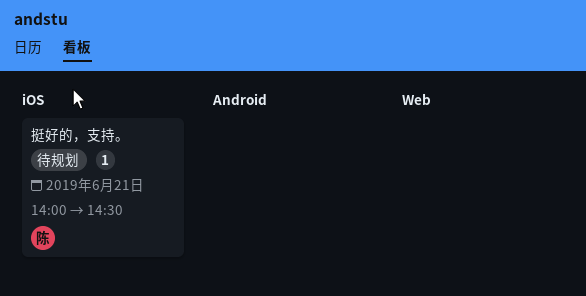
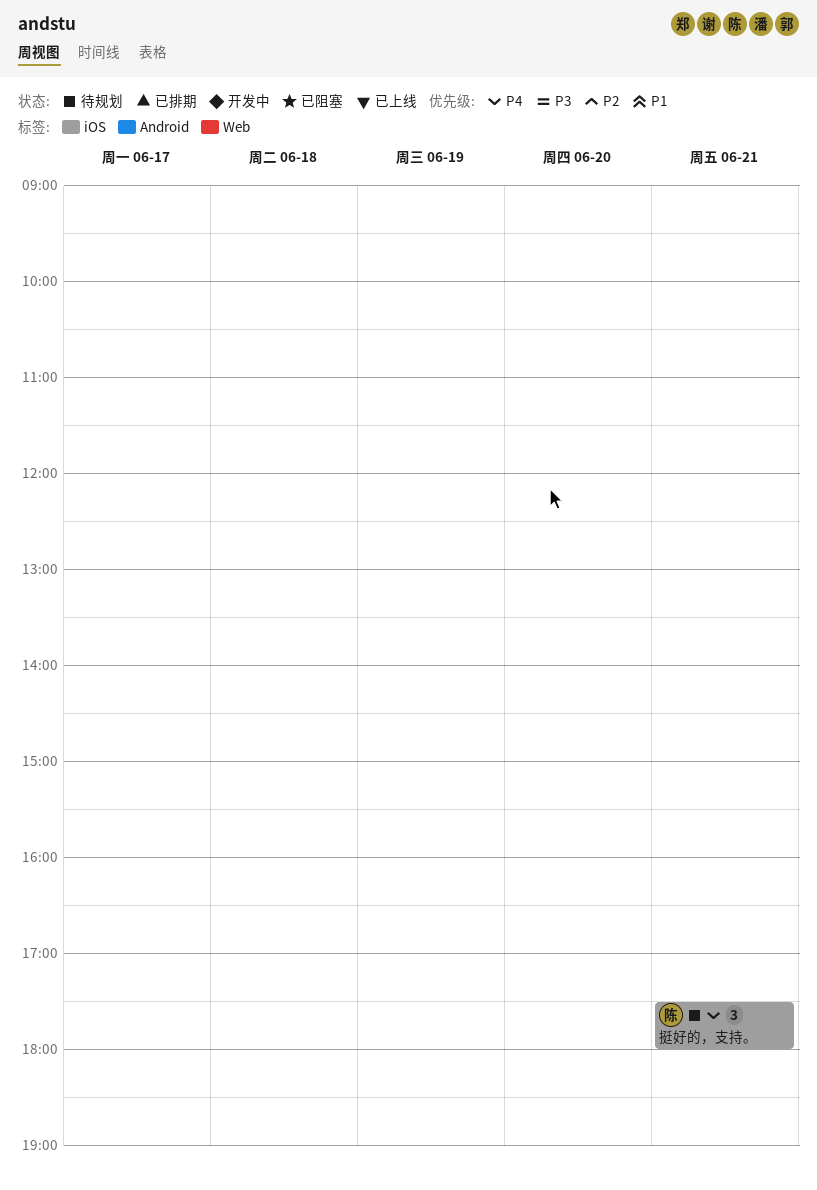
挺好的，支持。, estimate: 1 -> 3
挺好的，支持。, begins: 14:00 -> 17:30
挺好的，支持。, ends: 14:30 -> 18:00

